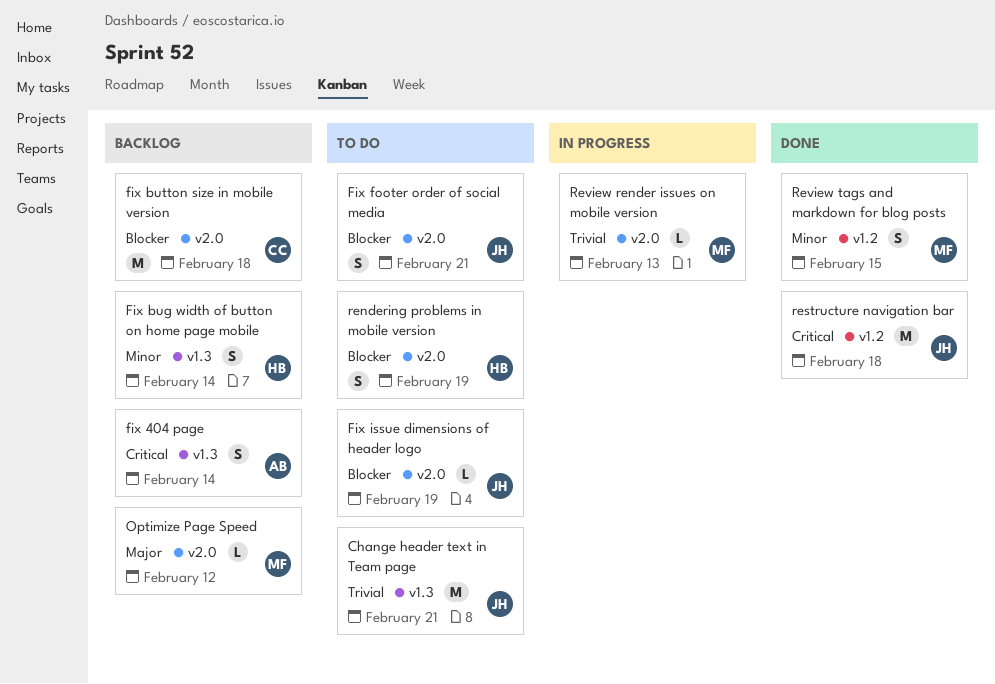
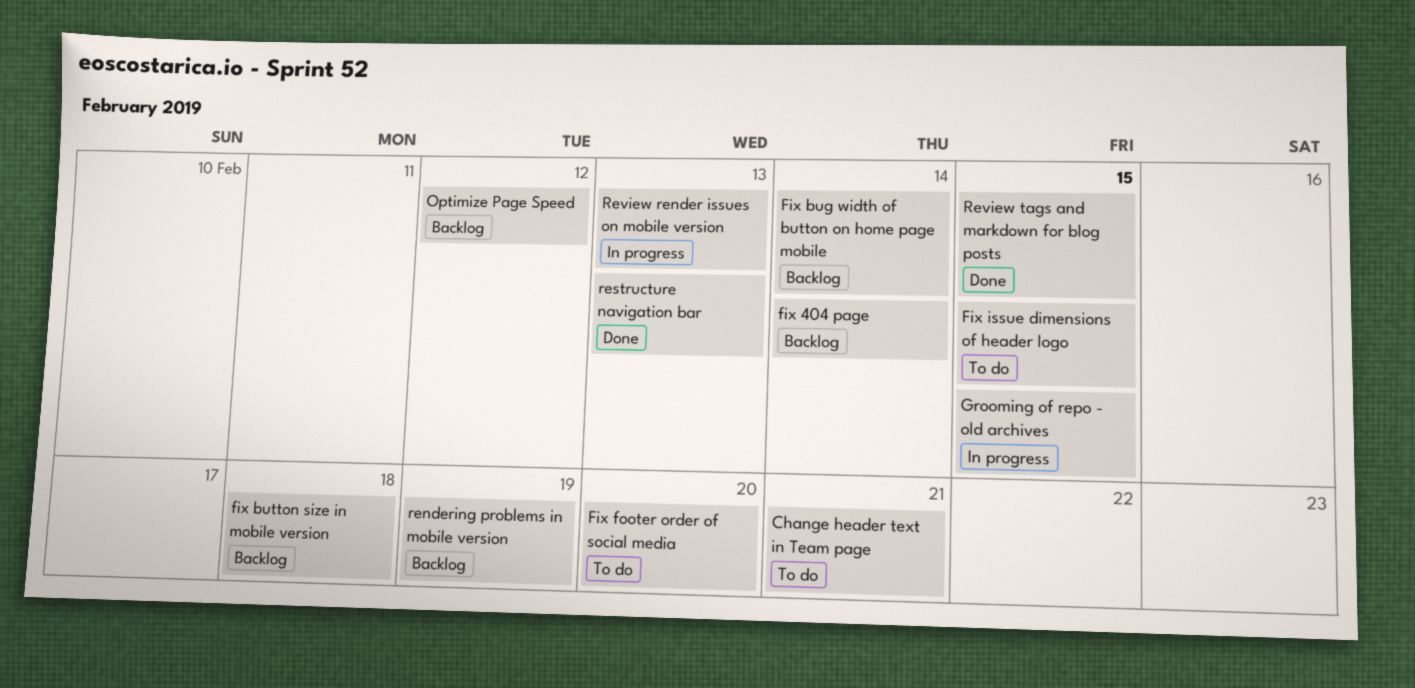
Fix footer order of social media, due: Feb 21 -> Feb 20
Fix issue dimensions of header logo, due: Feb 19 -> Feb 15
Grooming of repo - old archives: none -> present
rendering problems in mobile version, status: To do -> Backlog
restructure navigation bar, due: Feb 18 -> Feb 13

